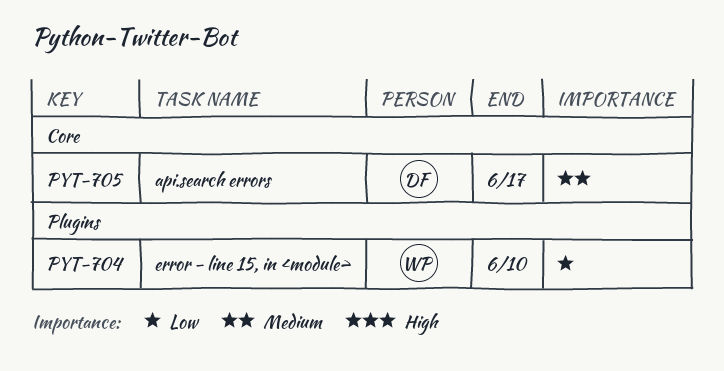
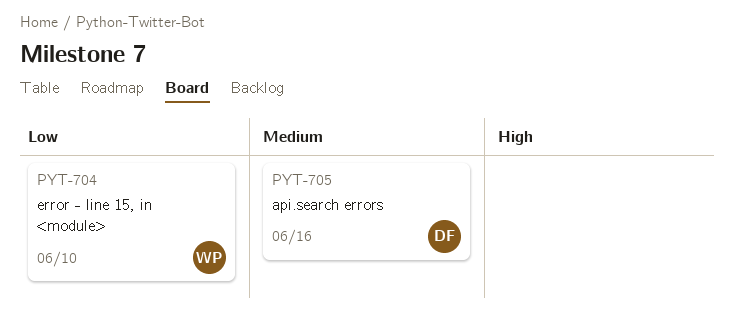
PYT-705, due: Jun 17 -> Jun 16

